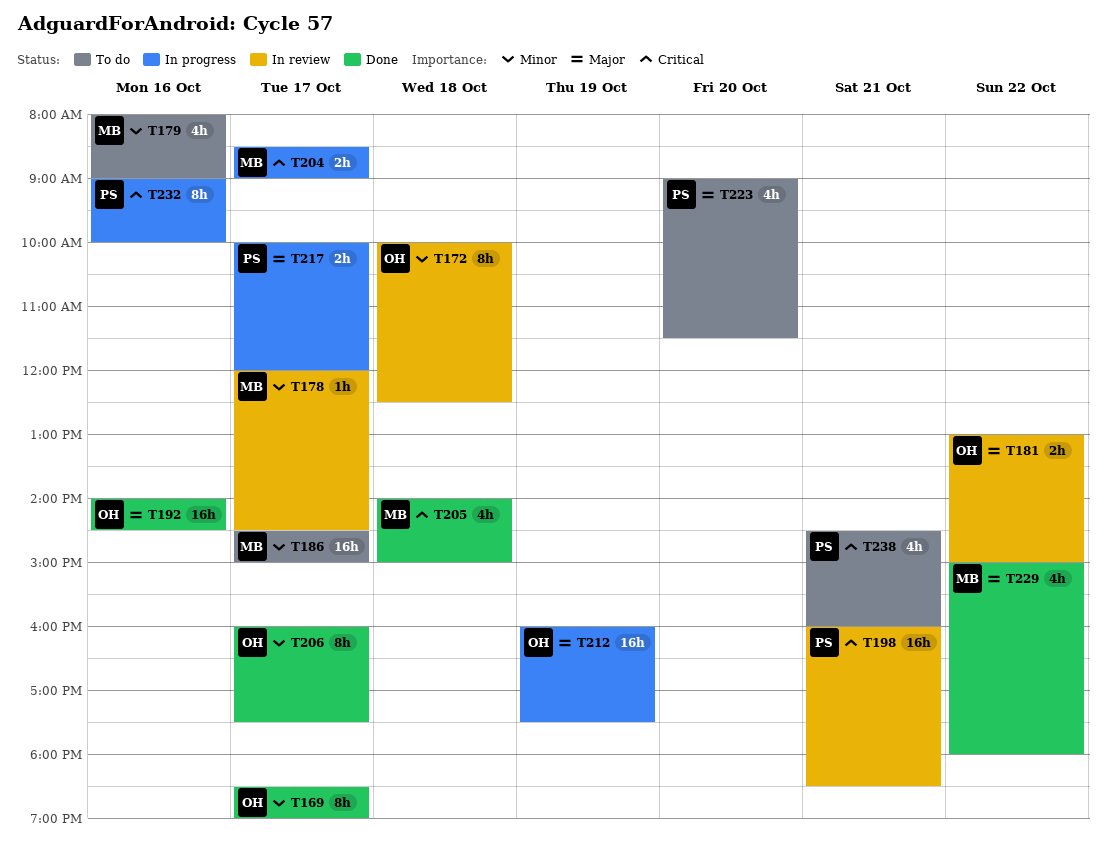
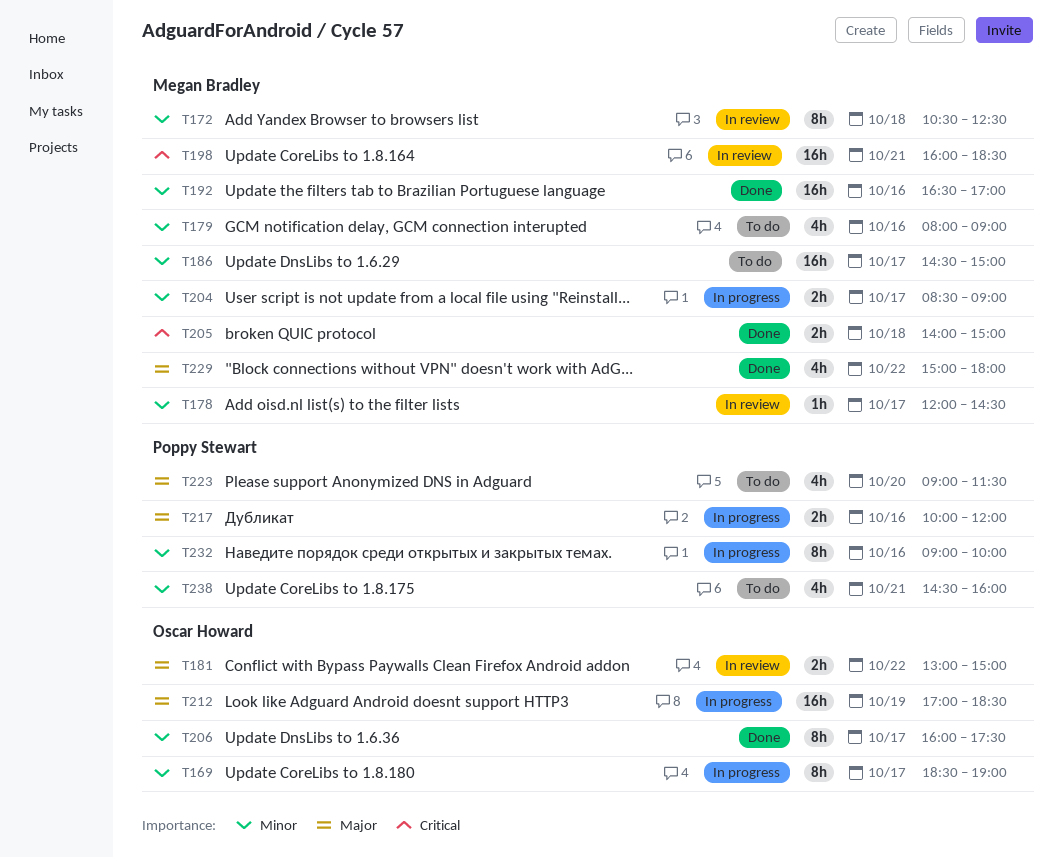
T169, status: Done -> In progress
T172, owner: Oscar Howard -> Megan Bradley
T172, begins: 10:00 -> 10:30
T192, owner: Oscar Howard -> Megan Bradley
T192, priority: Major -> Minor
T192, begins: 14:00 -> 16:30
T192, ends: 14:30 -> 17:00
T198, owner: Poppy Stewart -> Megan Bradley
T204, priority: Critical -> Minor
T205, estimate: 4h -> 2h
T212, begins: 16:00 -> 17:00
T212, ends: 17:30 -> 18:30
T217, day: Oct 17 -> Oct 16
T232, priority: Critical -> Minor
T238, priority: Critical -> Minor

